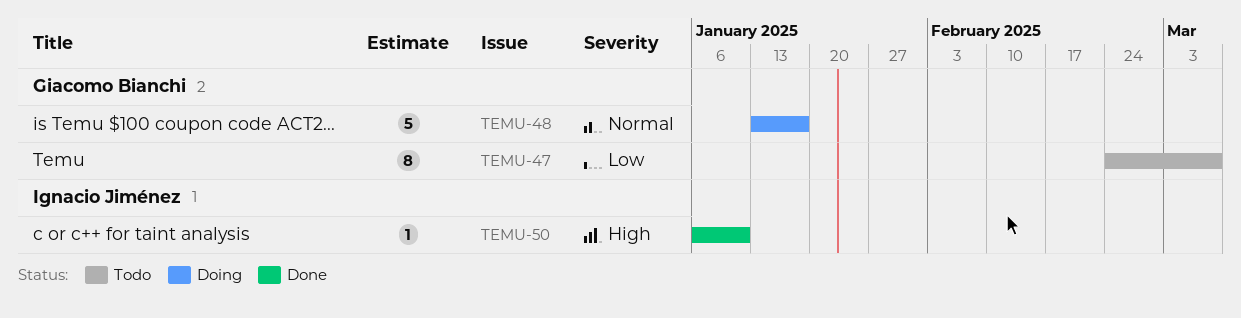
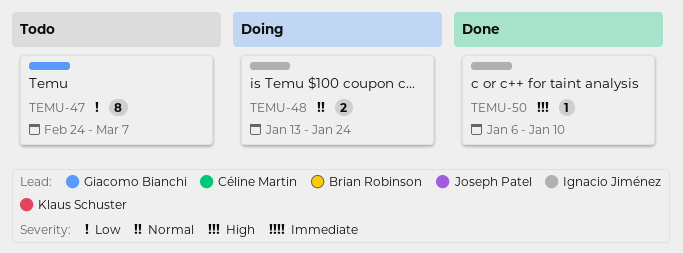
TEMU-48, owner: Giacomo Bianchi -> Ignacio Jiménez
TEMU-48, estimate: 5 -> 2
TEMU-48, due: Jan 17 -> Jan 24

